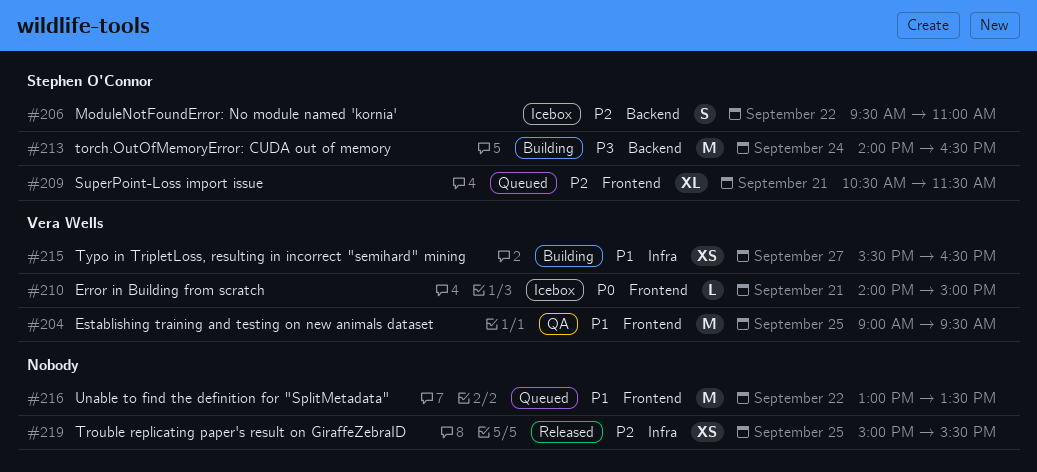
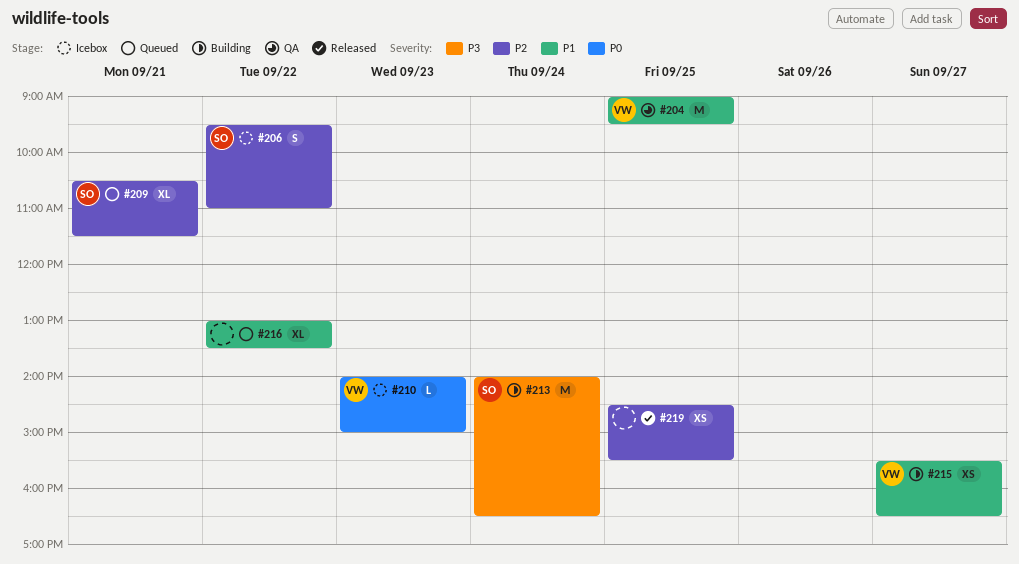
#210, day: Sep 21 -> Sep 23
#216, estimate: M -> XL
#219, begins: 15:00 -> 14:30

